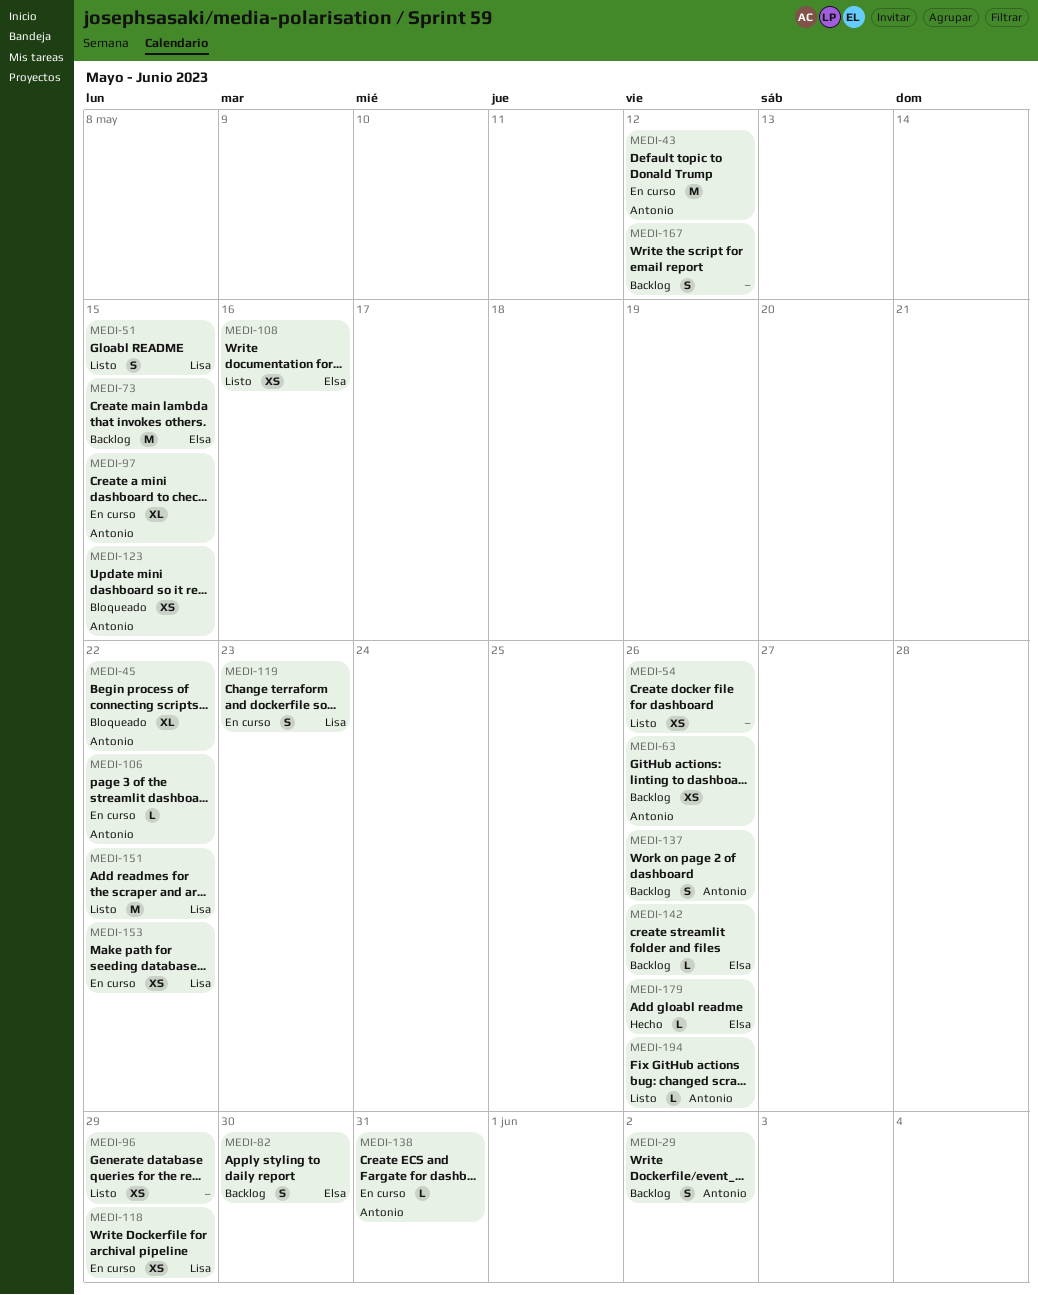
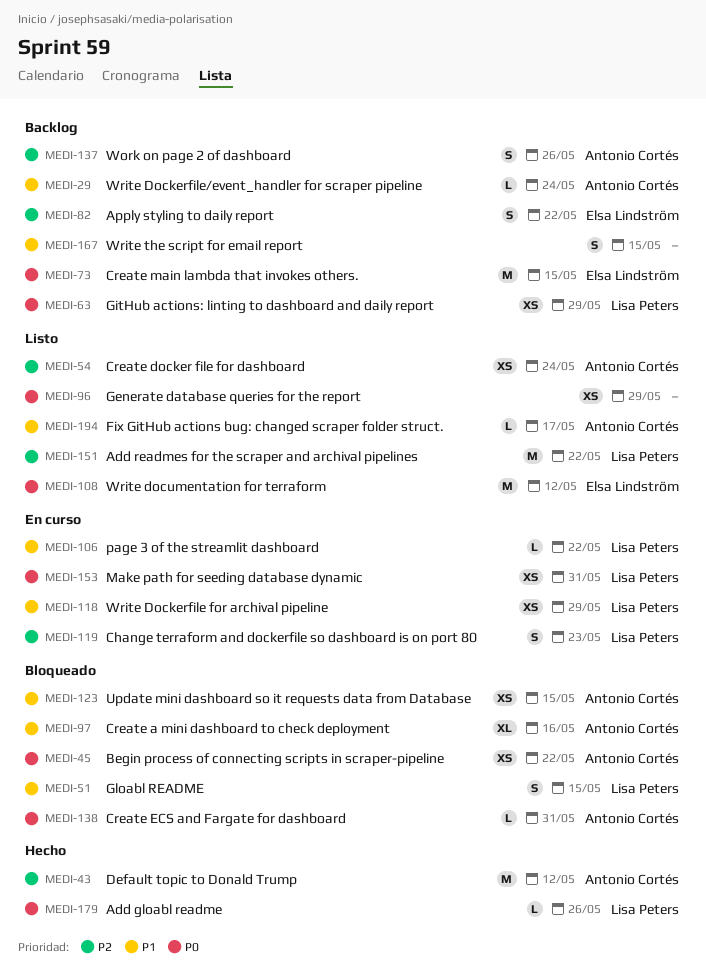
MEDI-29, estimate: S -> L
MEDI-29, due: Jun 2 -> May 24
MEDI-43, status: En curso -> Hecho
MEDI-45, estimate: XL -> XS
MEDI-51, status: Listo -> Bloqueado
MEDI-54, owner: none -> Antonio Cortés
MEDI-54, due: May 26 -> May 24
MEDI-63, owner: Antonio Cortés -> Lisa Peters
MEDI-63, due: May 26 -> May 29
MEDI-82, due: May 30 -> May 22
MEDI-97, status: En curso -> Bloqueado
MEDI-97, due: May 15 -> May 16
MEDI-106, owner: Antonio Cortés -> Lisa Peters
MEDI-108, estimate: XS -> M
MEDI-108, due: May 16 -> May 12
MEDI-138, status: En curso -> Bloqueado
MEDI-142: present -> none
MEDI-153, due: May 22 -> May 31
MEDI-167, due: May 12 -> May 15
MEDI-179, owner: Elsa Lindström -> Lisa Peters
MEDI-194, due: May 26 -> May 17

